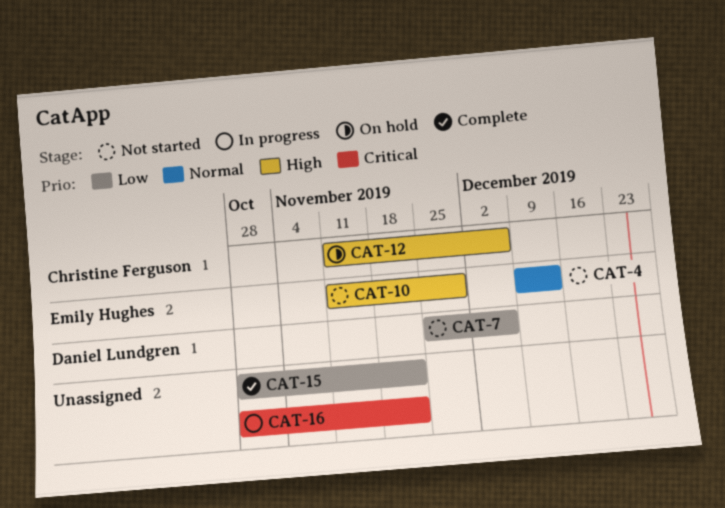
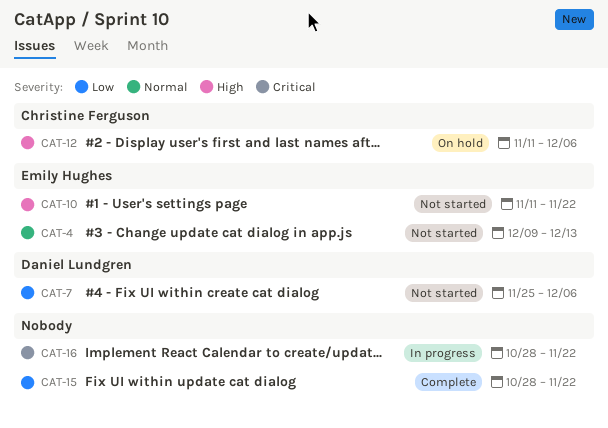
CAT-10, due: Nov 29 -> Nov 22

